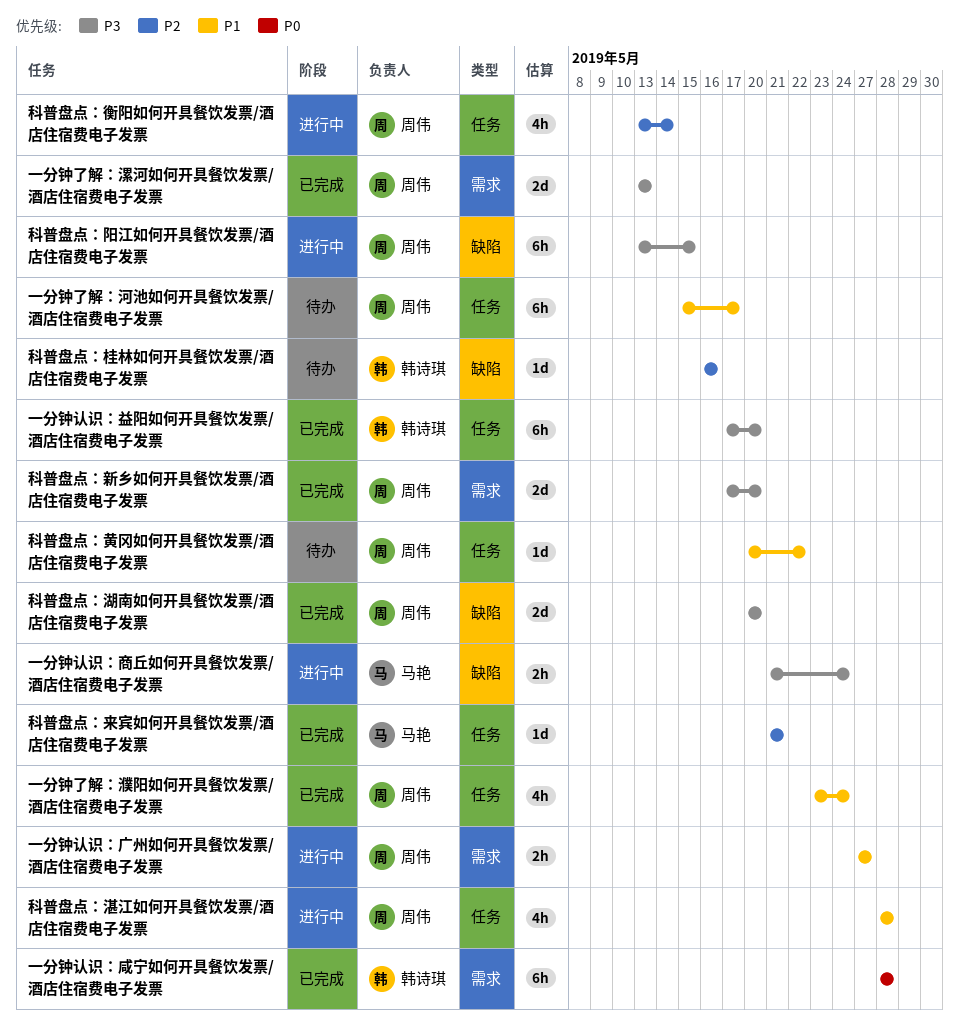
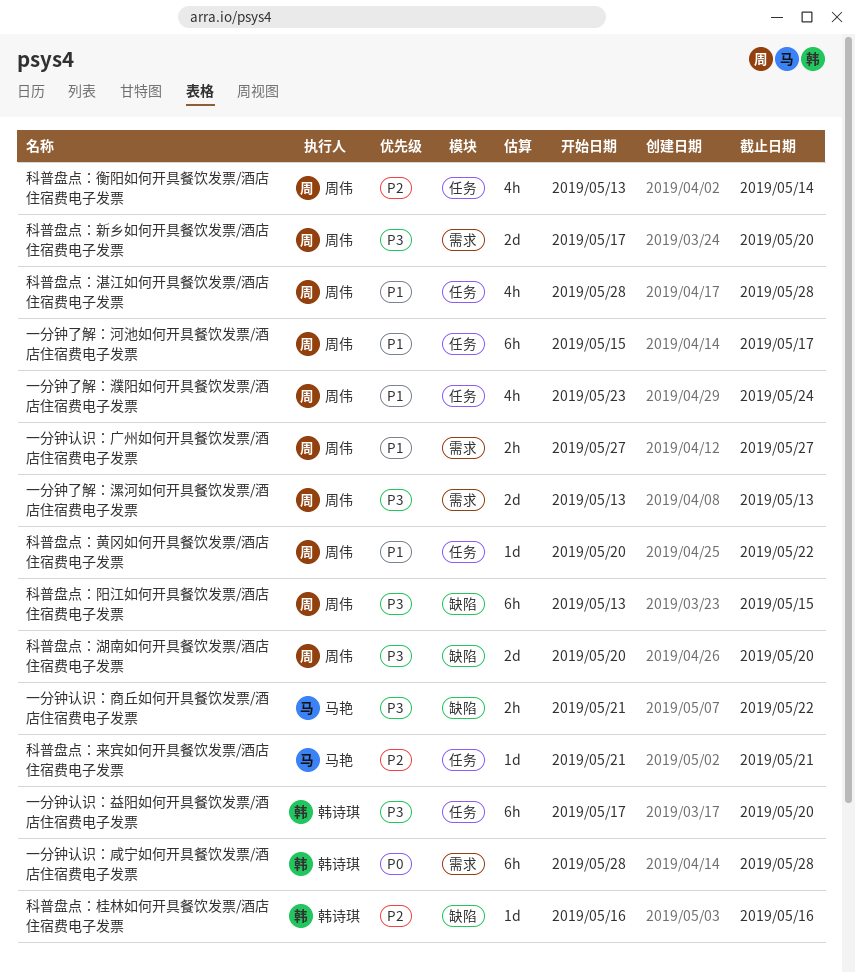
一分钟认识：商丘如何开具餐饮发票/酒店住宿费电子发票, due: May 24 -> May 22

